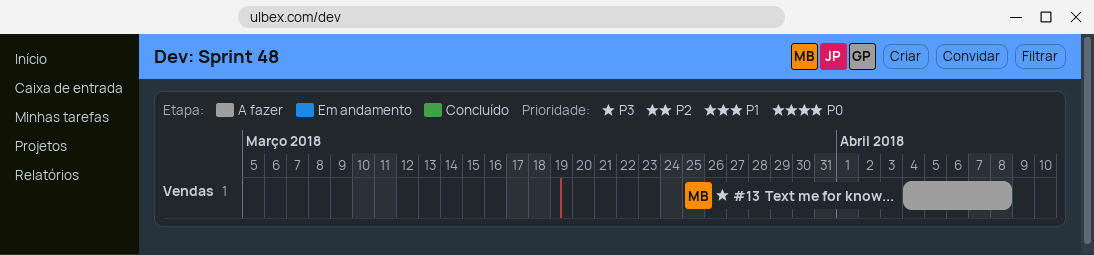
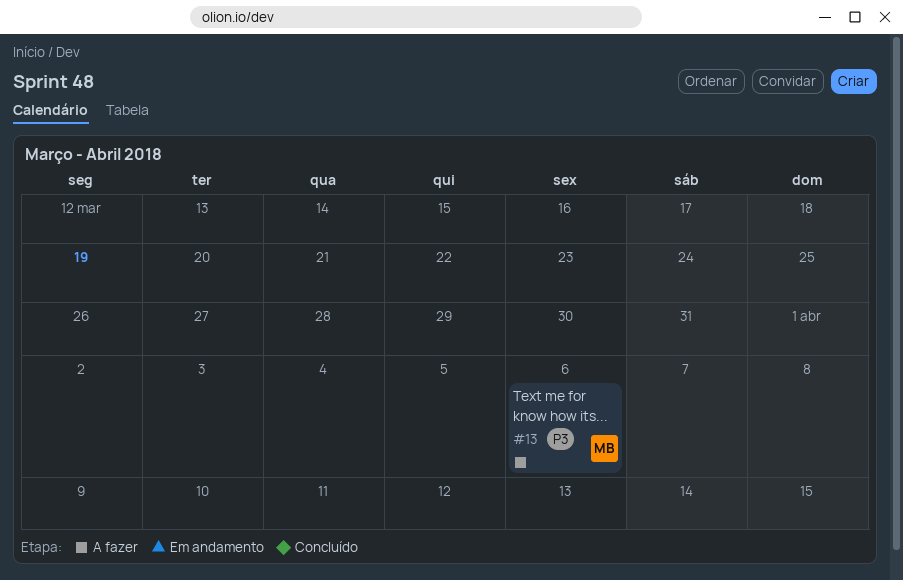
#13, due: Apr 8 -> Apr 6

